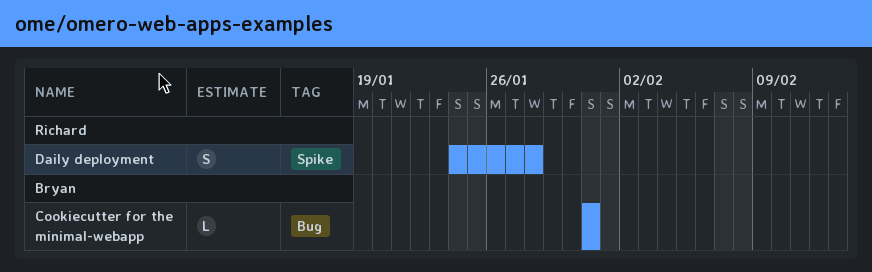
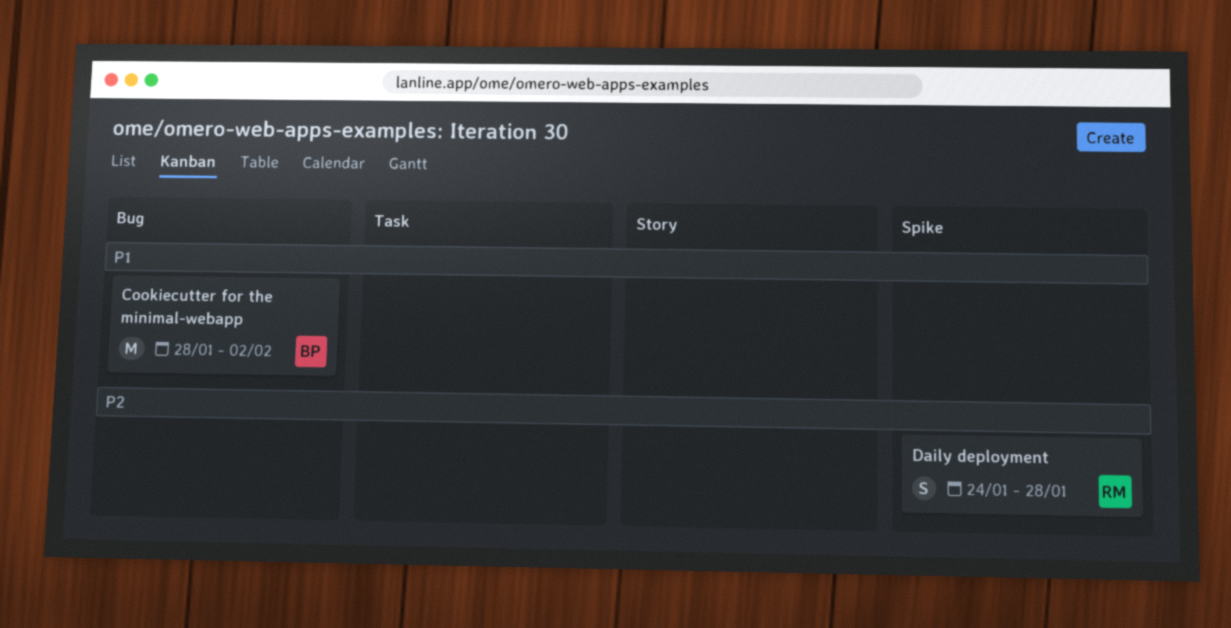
Cookiecutter for the minimal-webapp, estimate: L -> M
Cookiecutter for the minimal-webapp, start: Jan 31 -> Jan 28
Cookiecutter for the minimal-webapp, due: Jan 31 -> Feb 2

